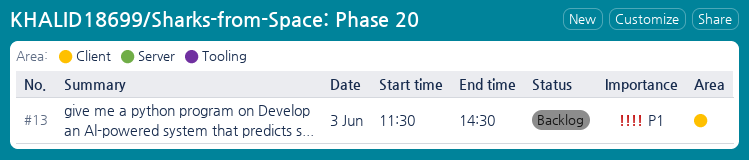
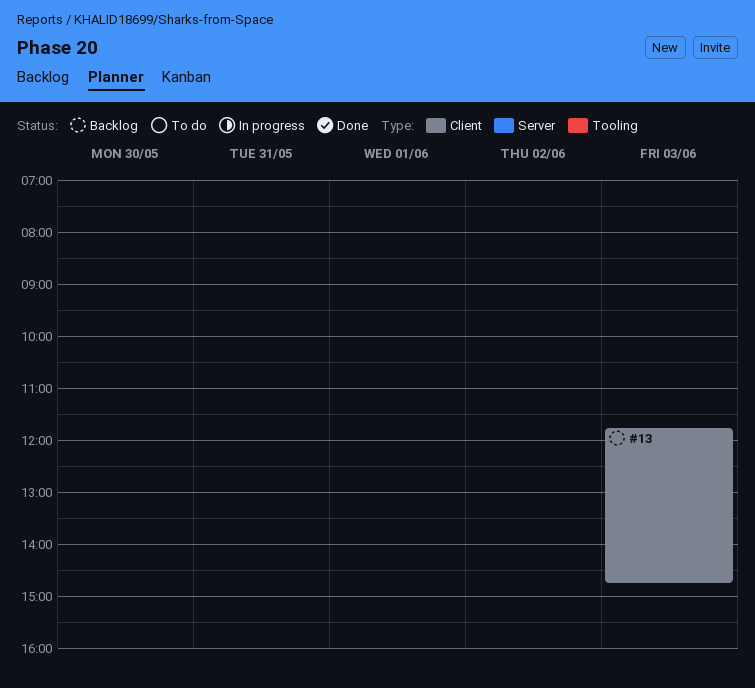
#13, begins: 11:30 -> 11:45
#13, ends: 14:30 -> 14:45

